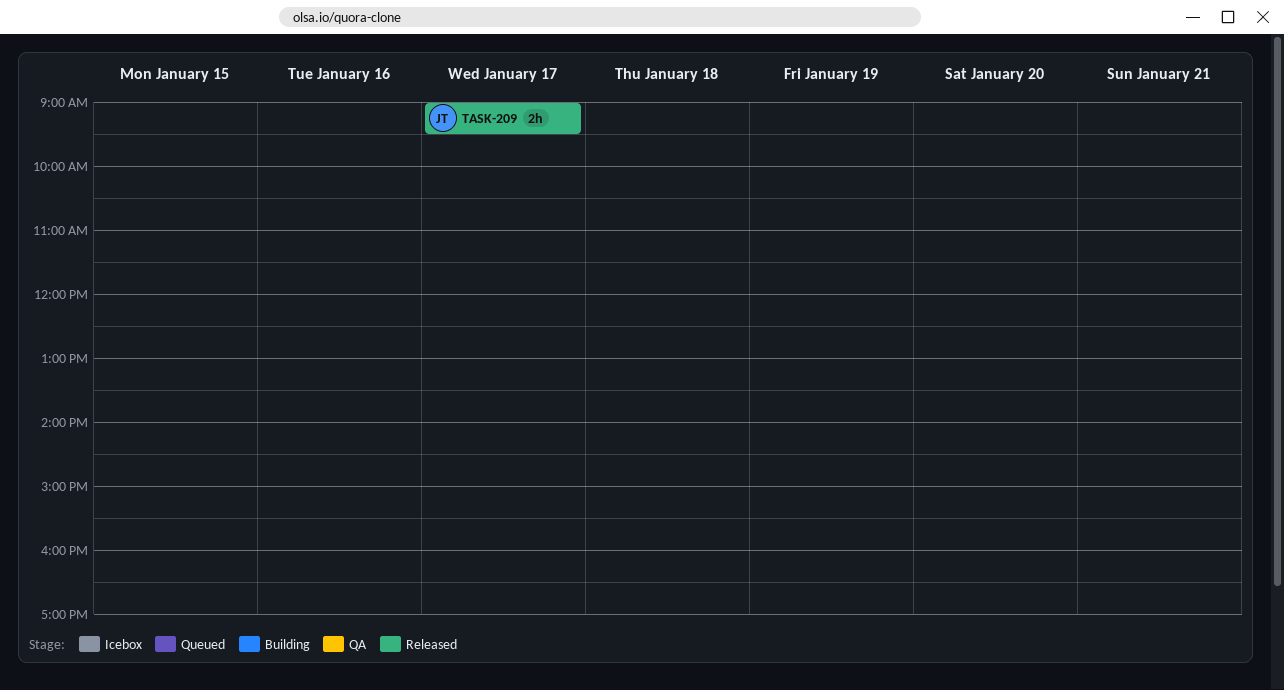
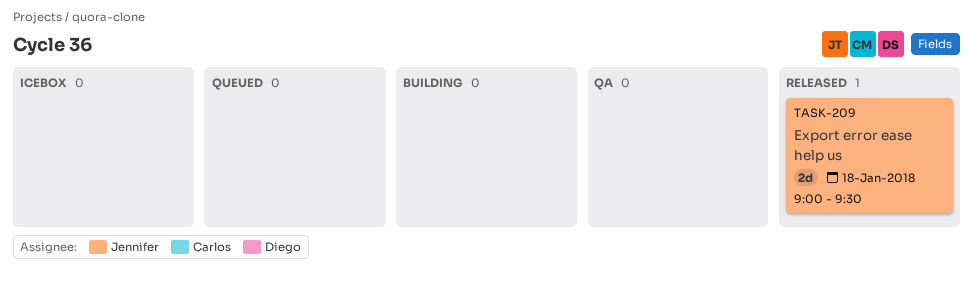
TASK-209, estimate: 2h -> 2d
TASK-209, day: Jan 17 -> Jan 18

